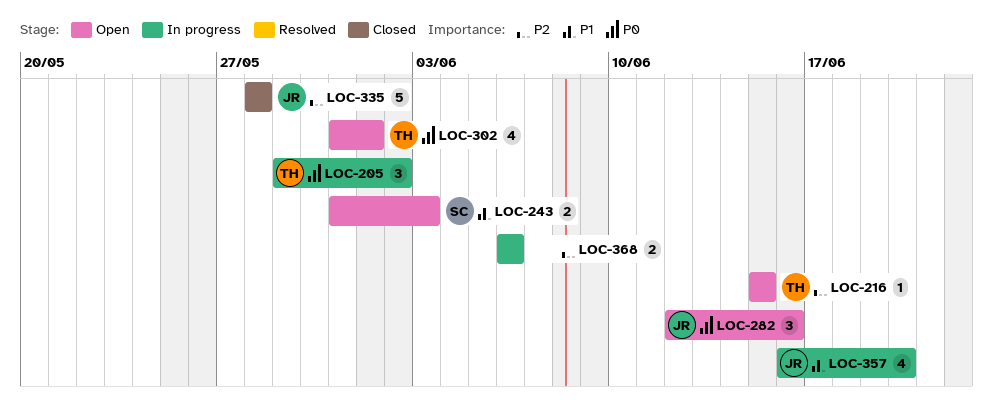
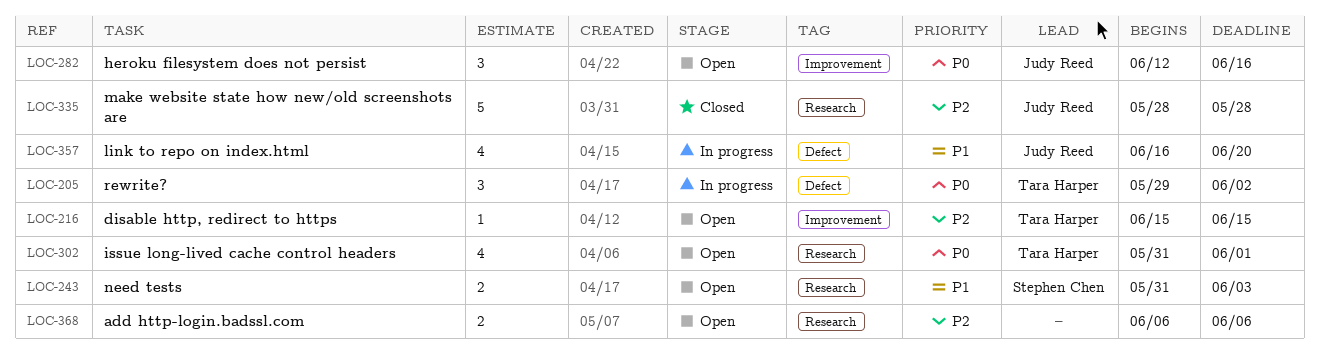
LOC-368, status: In progress -> Open

